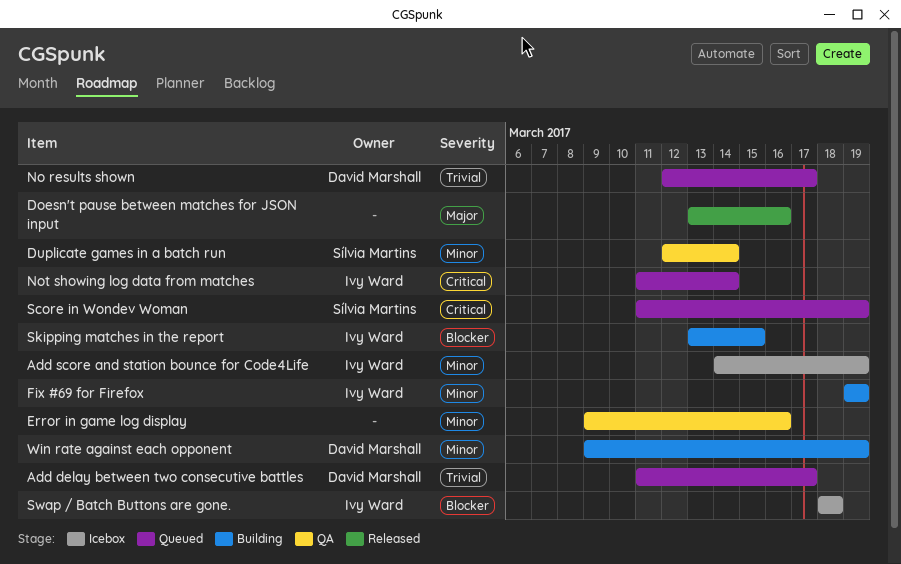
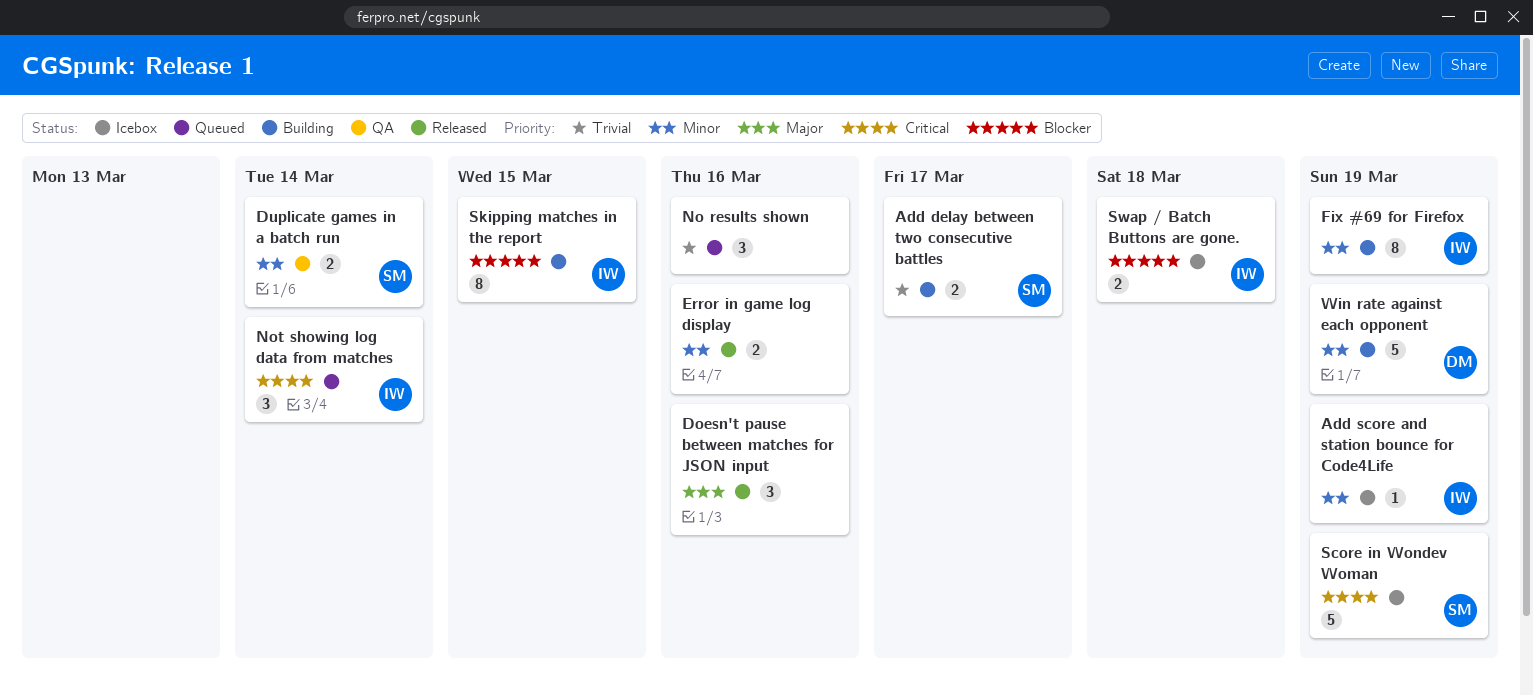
Add delay between two consecutive battles, status: Queued -> Building
Add delay between two consecutive battles, owner: David Marshall -> Sílvia Martins
Error in game log display, status: QA -> Released
No results shown, owner: David Marshall -> none
No results shown, due: Mar 17 -> Mar 16
Score in Wondev Woman, status: Queued -> Icebox

